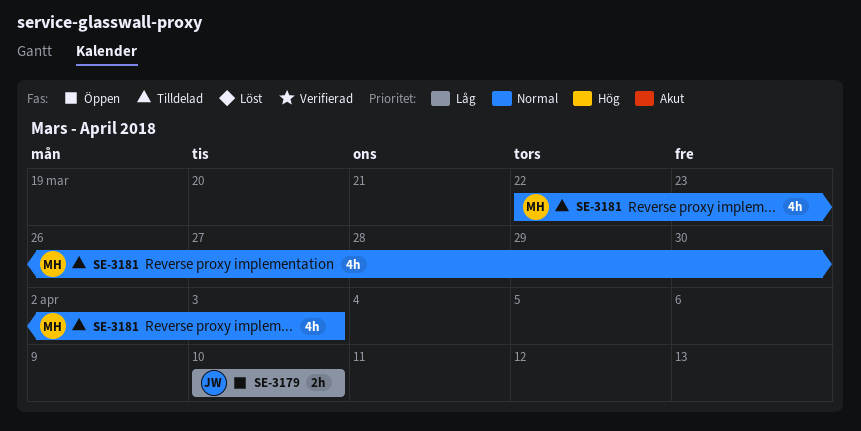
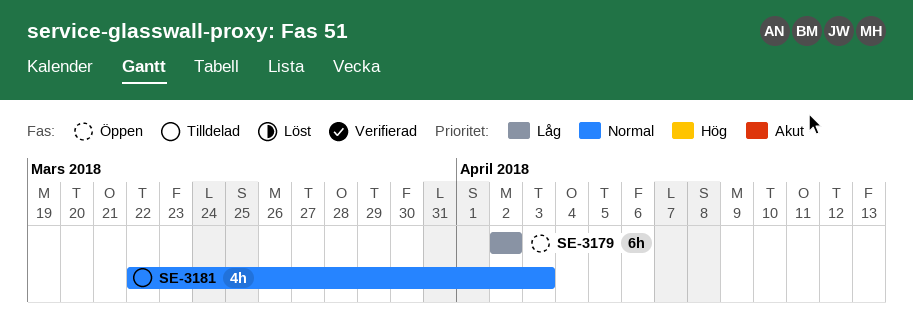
SE-3179, estimate: 2h -> 6h
SE-3179, start: Apr 10 -> Apr 2
SE-3179, due: Apr 10 -> Apr 2

